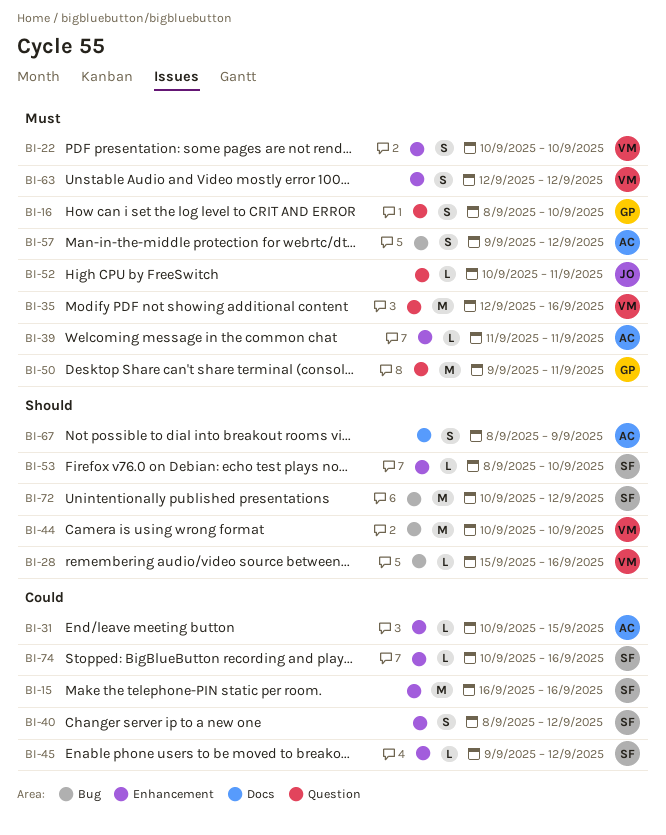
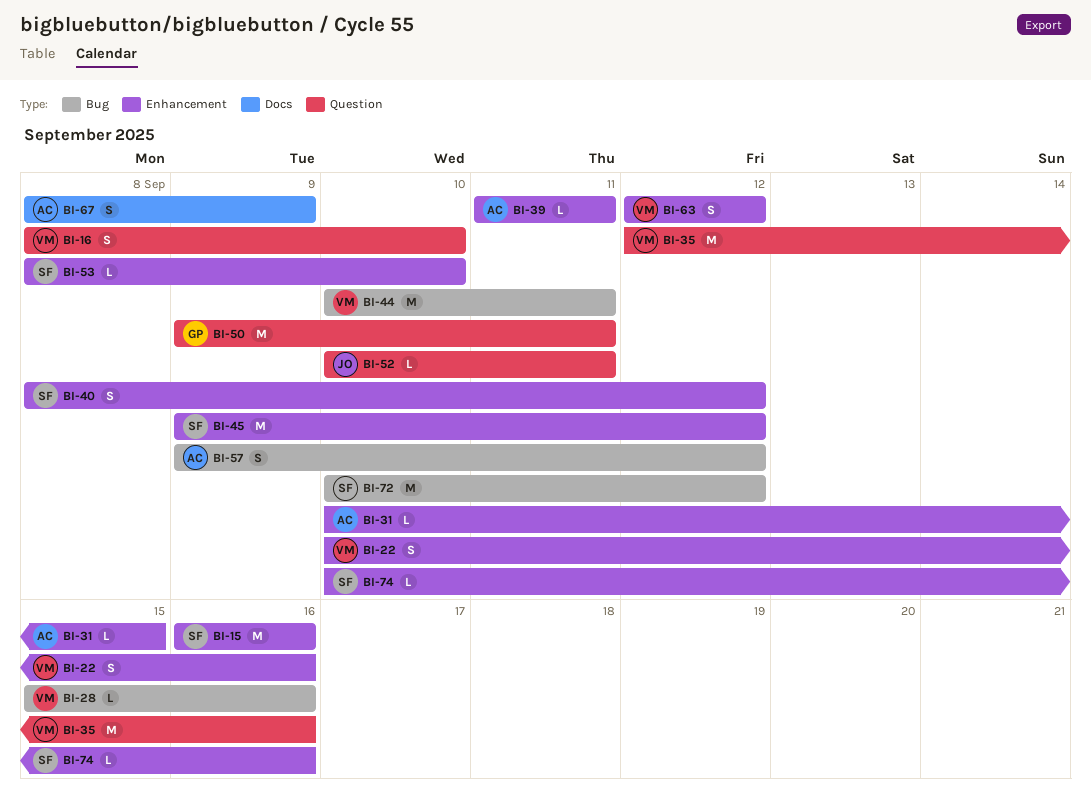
BI-16, owner: GP -> VM
BI-22, due: Sep 10 -> Sep 16
BI-44, due: Sep 10 -> Sep 11
BI-45, estimate: L -> M

